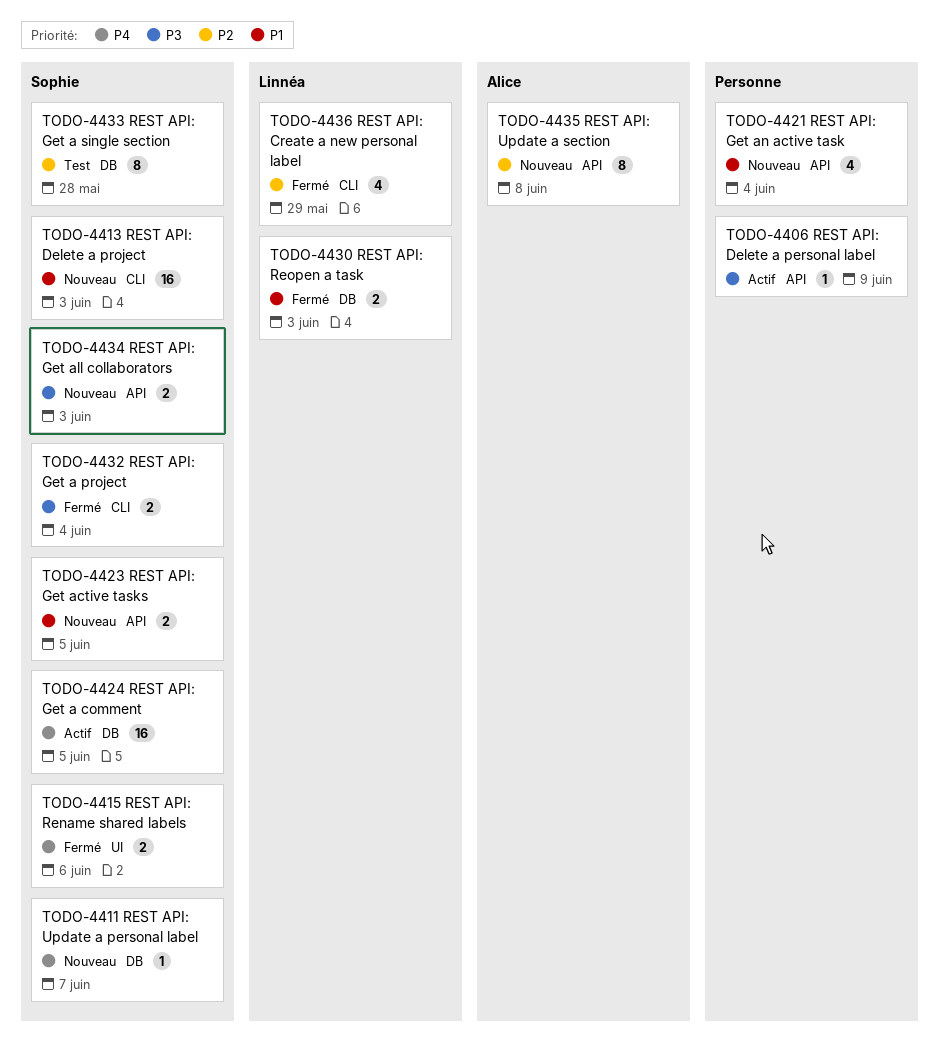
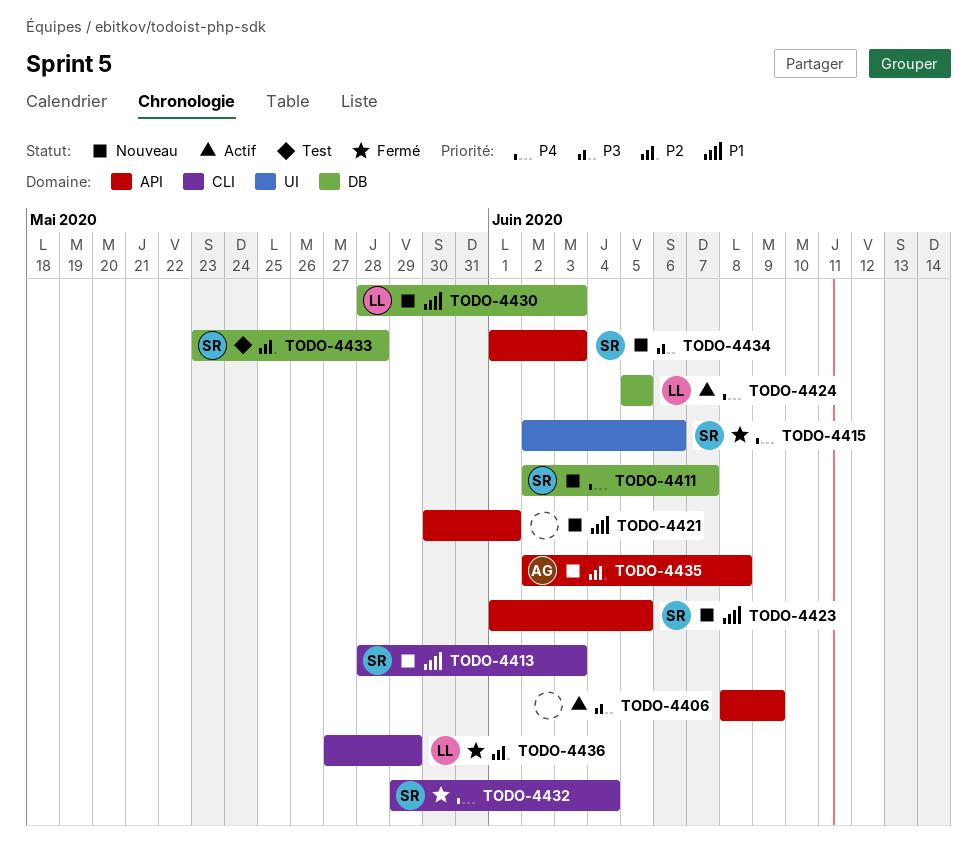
TODO-4421, due: Jun 4 -> Jun 1
TODO-4424, owner: Sophie -> Linnéa
TODO-4430, status: Fermé -> Nouveau
TODO-4432, priority: P3 -> P4

